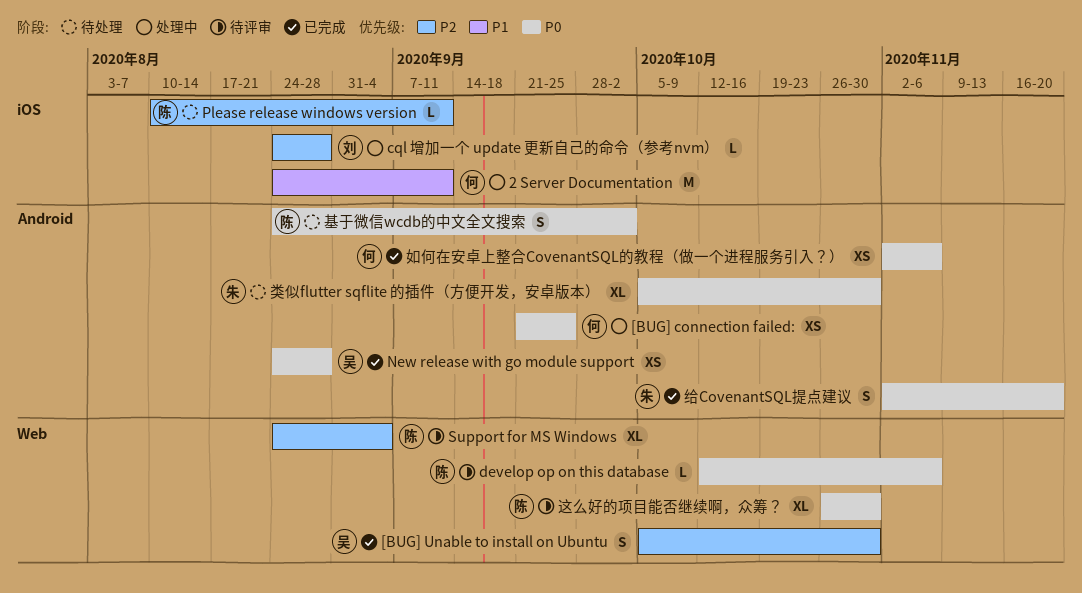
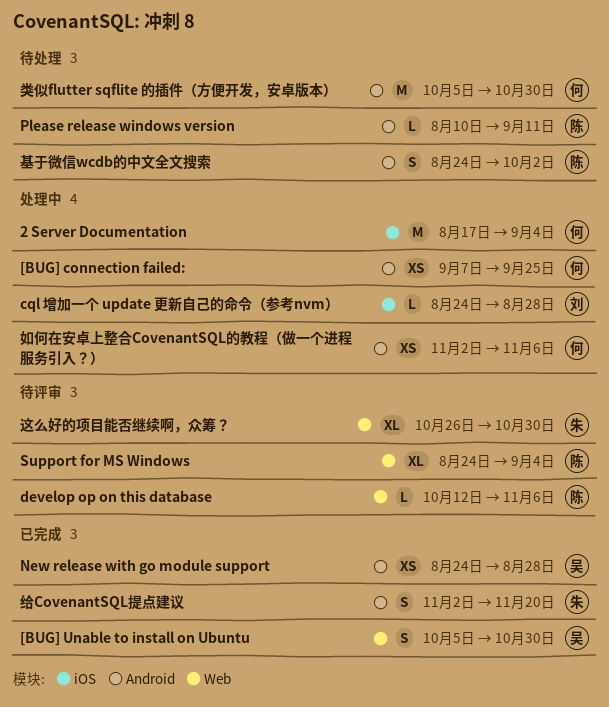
2 Server Documentation, start: Aug 24 -> Aug 17
2 Server Documentation, due: Sep 11 -> Sep 4
[BUG] connection failed:, start: Sep 21 -> Sep 7
Please release windows version, label: iOS -> Android
如何在安卓上整合CovenantSQL的教程（做一个进程服务引入？）, status: 已完成 -> 处理中
类似flutter sqflite 的插件（方便开发，安卓版本）, owner: 朱 -> 何
类似flutter sqflite 的插件（方便开发，安卓版本）, estimate: XL -> M
这么好的项目能否继续啊，众筹？, owner: 陈 -> 朱

